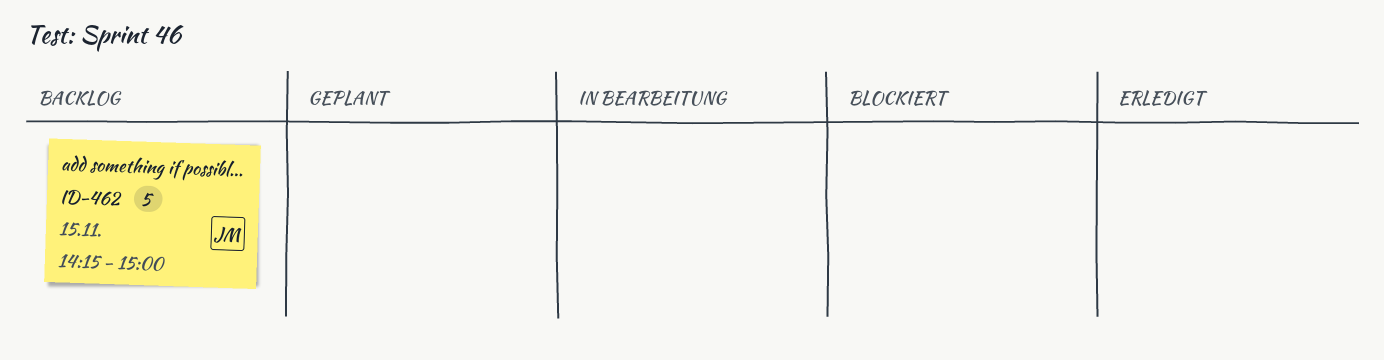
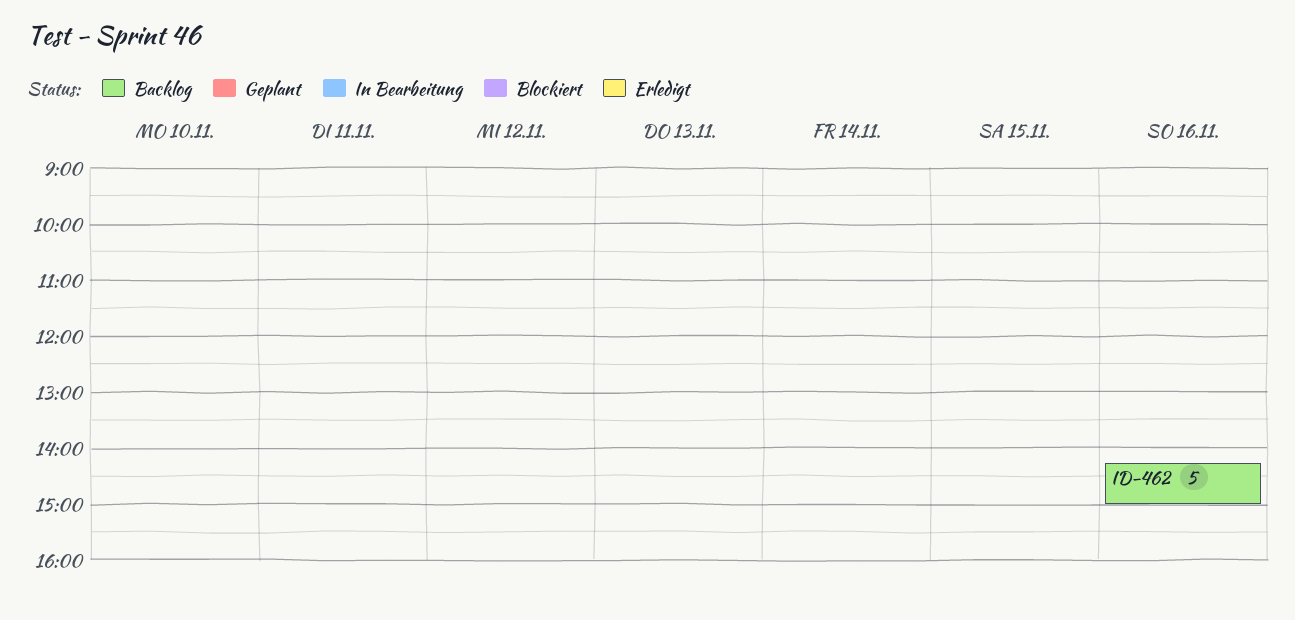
ID-462, day: Nov 15 -> Nov 16

